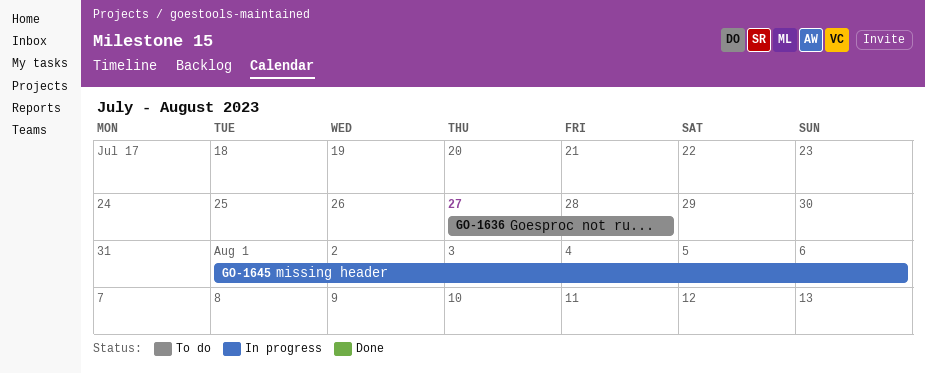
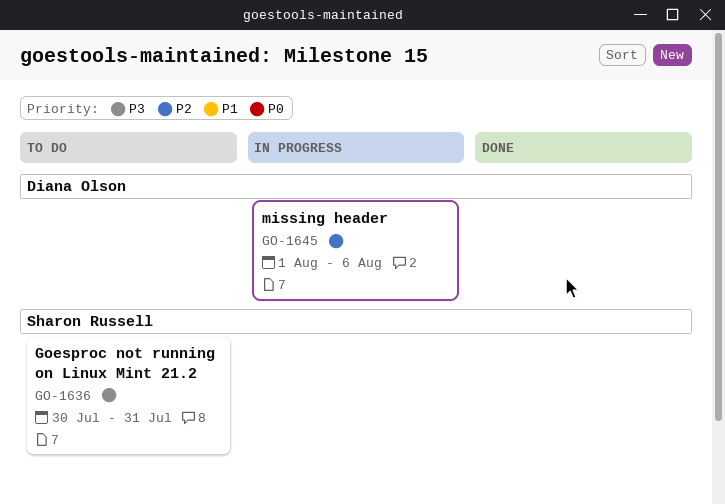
GO-1636, start: Jul 27 -> Jul 30
GO-1636, due: Jul 28 -> Jul 31

